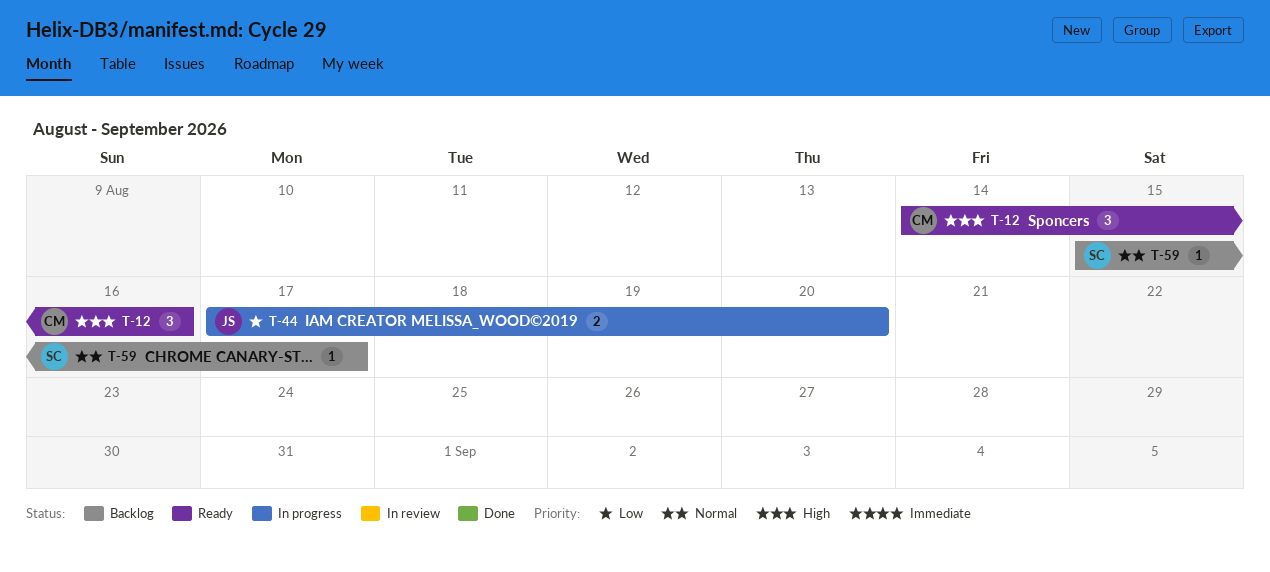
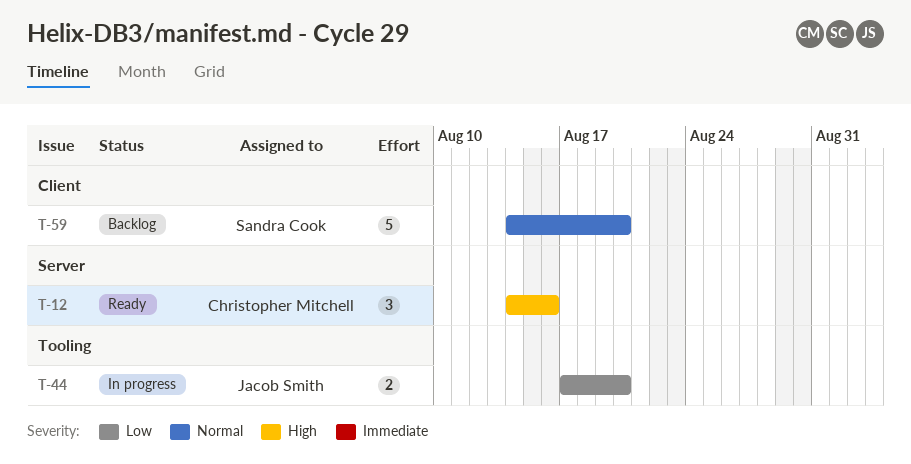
T-59, estimate: 1 -> 5
T-59, start: Aug 15 -> Aug 14
T-59, due: Aug 17 -> Aug 20

